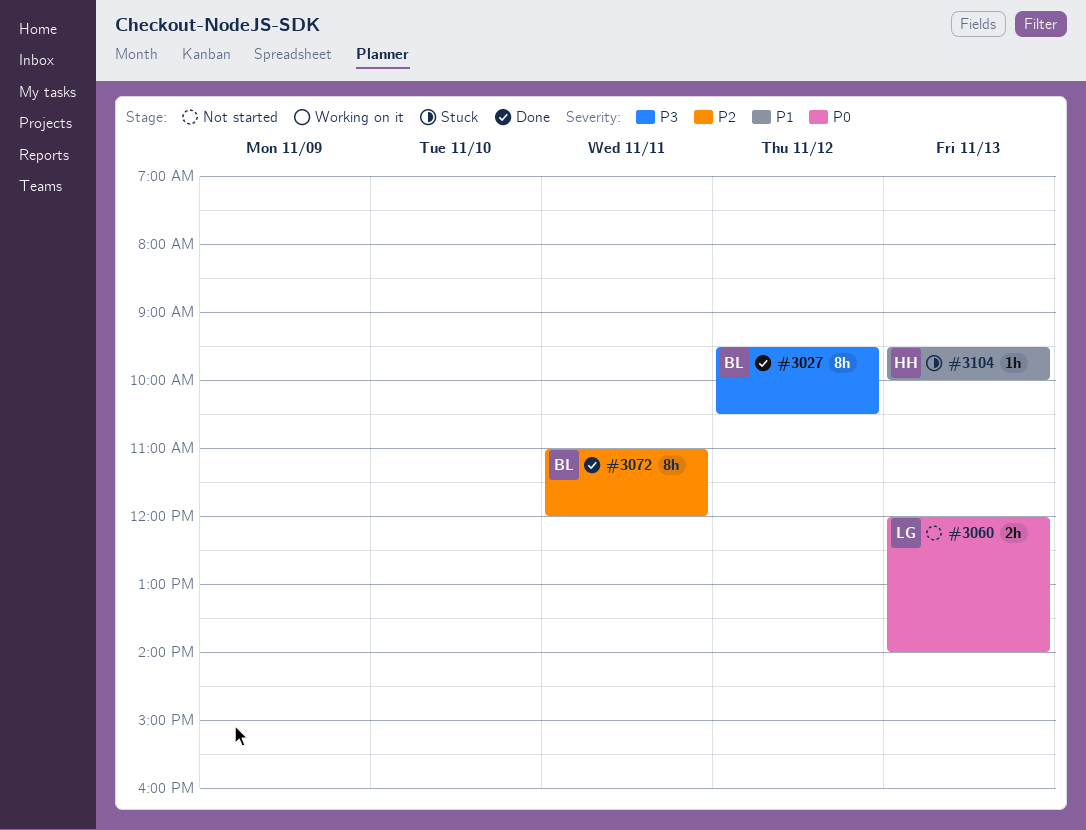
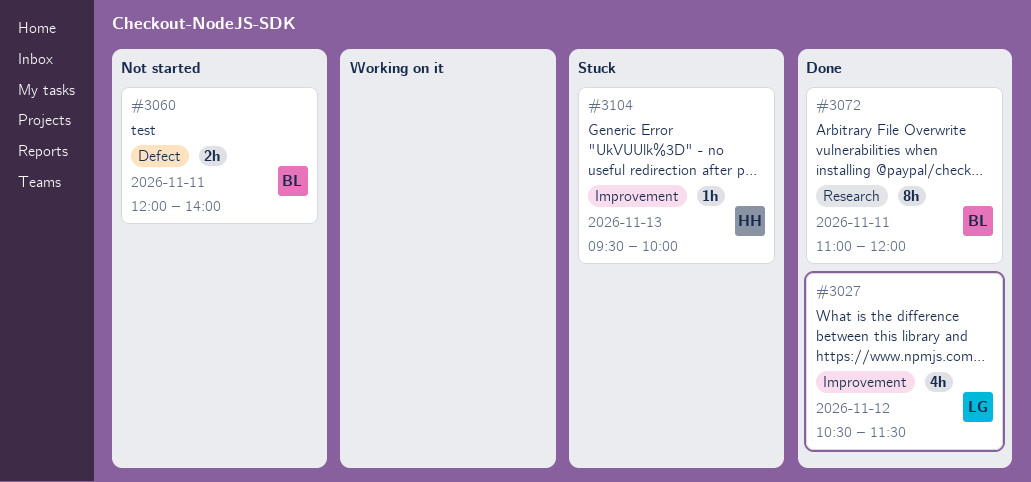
#3027, owner: BL -> LG
#3027, estimate: 8h -> 4h
#3027, begins: 09:30 -> 10:30
#3027, ends: 10:30 -> 11:30
#3060, owner: LG -> BL
#3060, day: Nov 13 -> Nov 11

